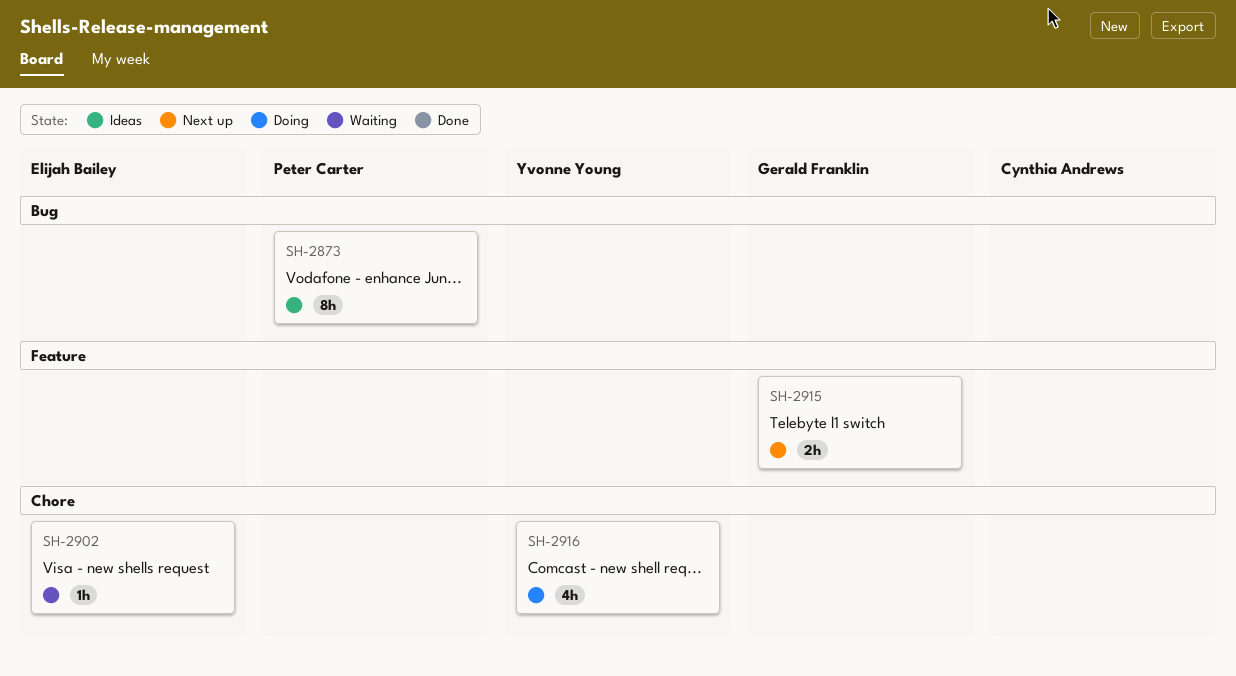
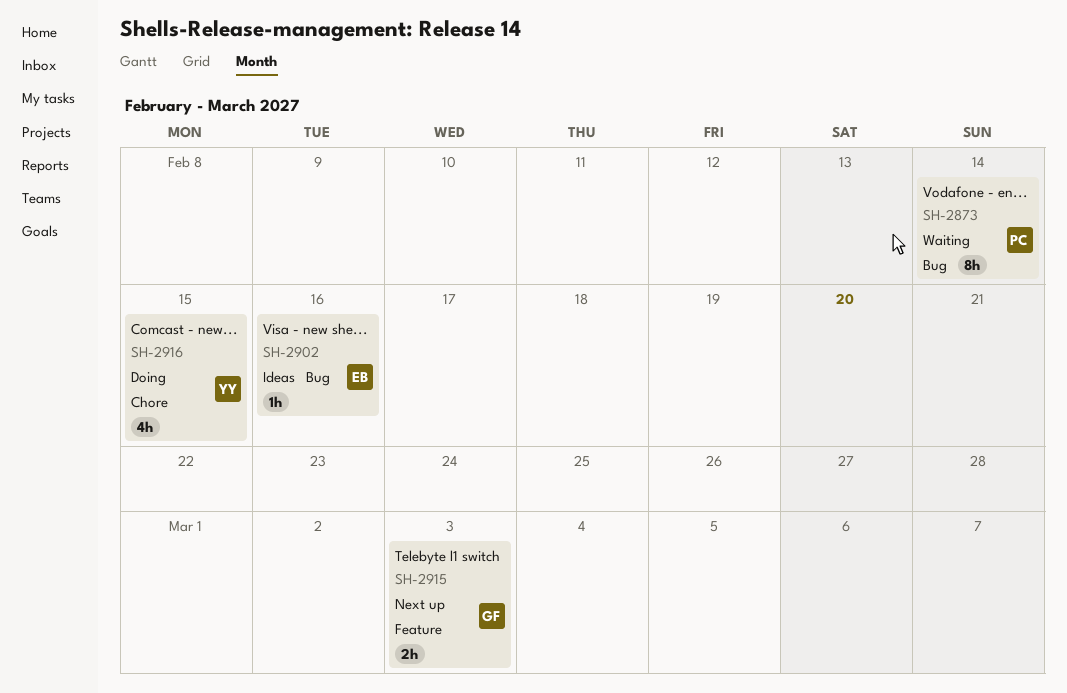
SH-2873, status: Ideas -> Waiting
SH-2902, status: Waiting -> Ideas
SH-2902, label: Chore -> Bug

